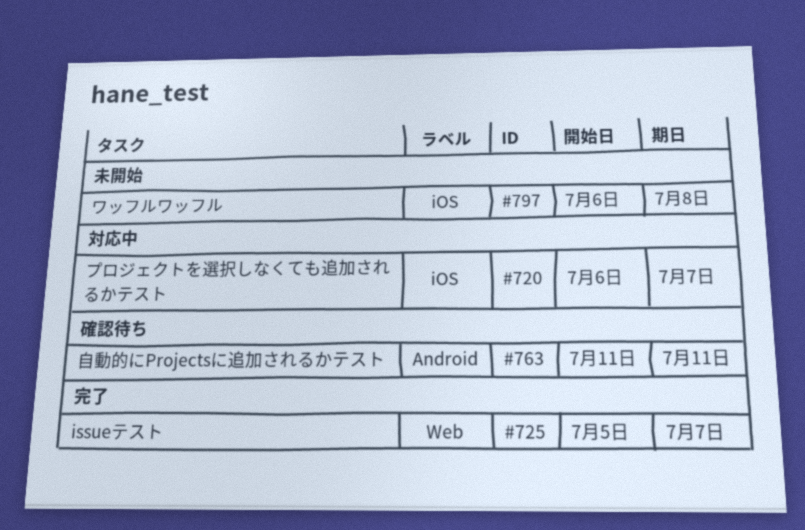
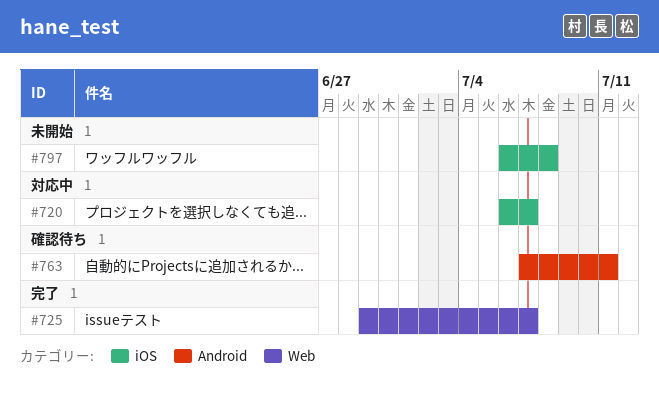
#725, start: Jul 5 -> Jun 29
#763, start: Jul 11 -> Jul 7

